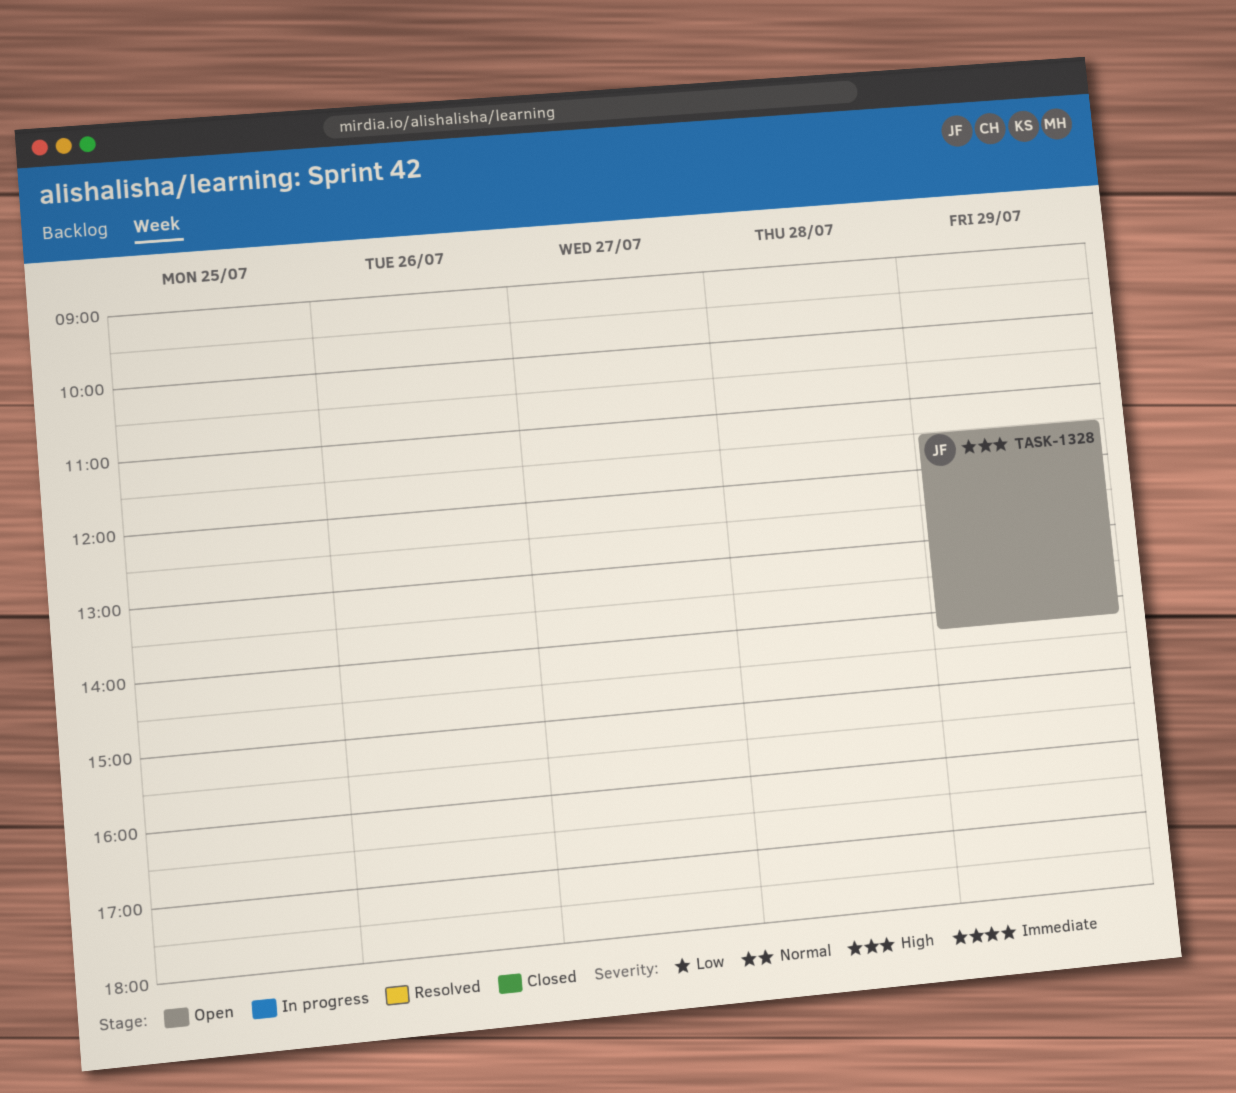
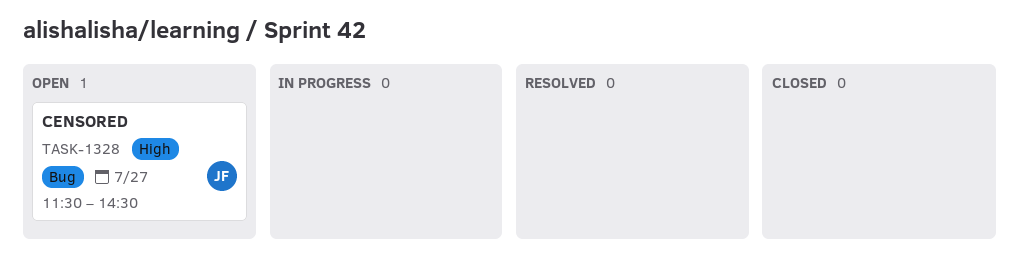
TASK-1328, day: Jul 29 -> Jul 27
TASK-1328, ends: 14:15 -> 14:30

